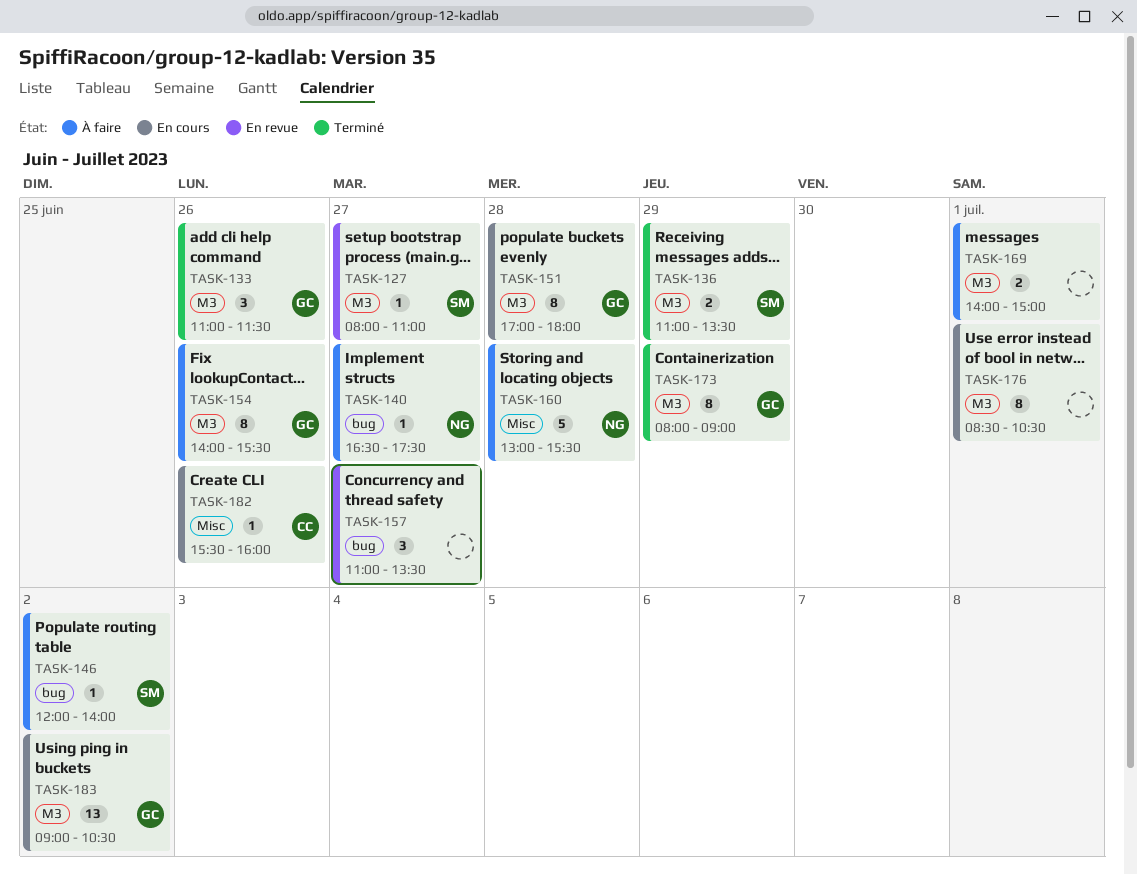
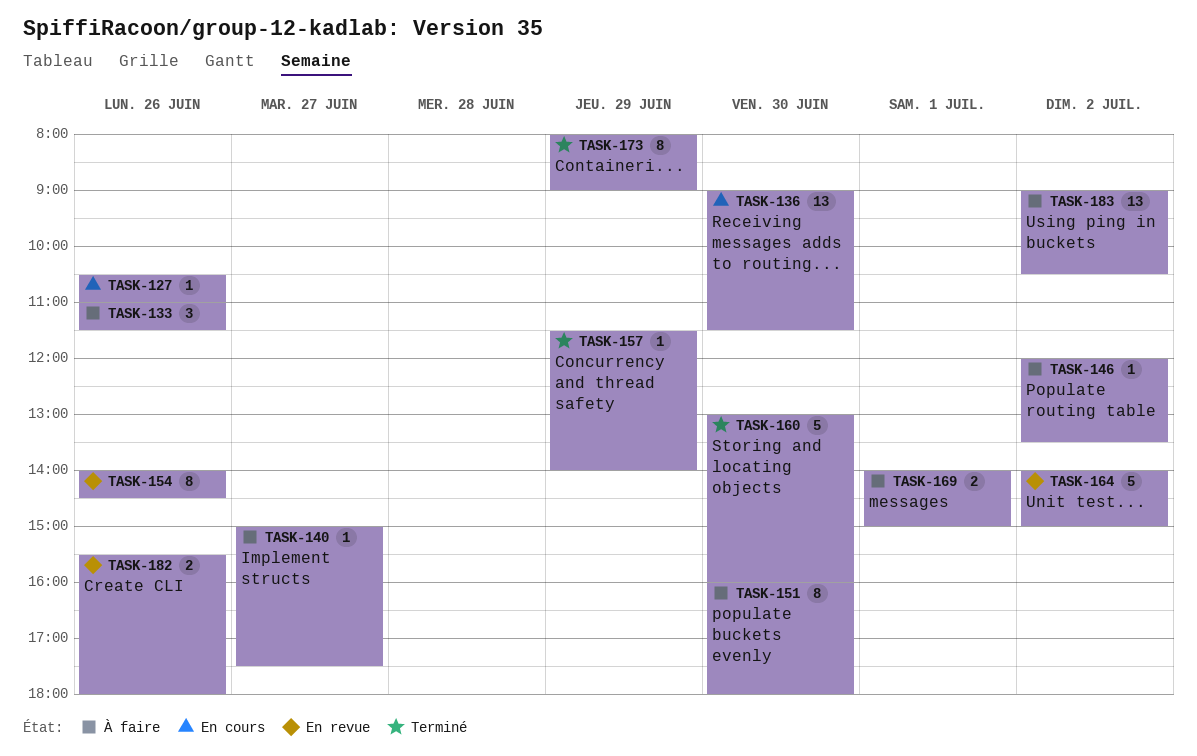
TASK-127, status: En revue -> En cours
TASK-127, day: Jun 27 -> Jun 26
TASK-127, begins: 08:00 -> 10:30
TASK-133, status: Terminé -> À faire
TASK-136, status: Terminé -> En cours
TASK-136, estimate: 2 -> 13
TASK-136, day: Jun 29 -> Jun 30
TASK-136, begins: 11:00 -> 09:00
TASK-136, ends: 13:30 -> 11:30
TASK-140, begins: 16:30 -> 15:00
TASK-146, ends: 14:00 -> 13:30
TASK-151, status: En cours -> À faire
TASK-151, day: Jun 28 -> Jun 30
TASK-151, begins: 17:00 -> 16:00
TASK-154, status: À faire -> En revue
TASK-154, ends: 15:30 -> 14:30
TASK-157, status: En revue -> Terminé
TASK-157, estimate: 3 -> 1
TASK-157, day: Jun 27 -> Jun 29
TASK-157, begins: 11:00 -> 11:30
TASK-157, ends: 13:30 -> 14:00
TASK-160, status: À faire -> Terminé
TASK-160, day: Jun 28 -> Jun 30
TASK-160, ends: 15:30 -> 16:00
TASK-164: none -> present
TASK-176: present -> none
TASK-182, status: En cours -> En revue
TASK-182, estimate: 1 -> 2
TASK-182, ends: 16:00 -> 18:00
TASK-183, status: En cours -> À faire

